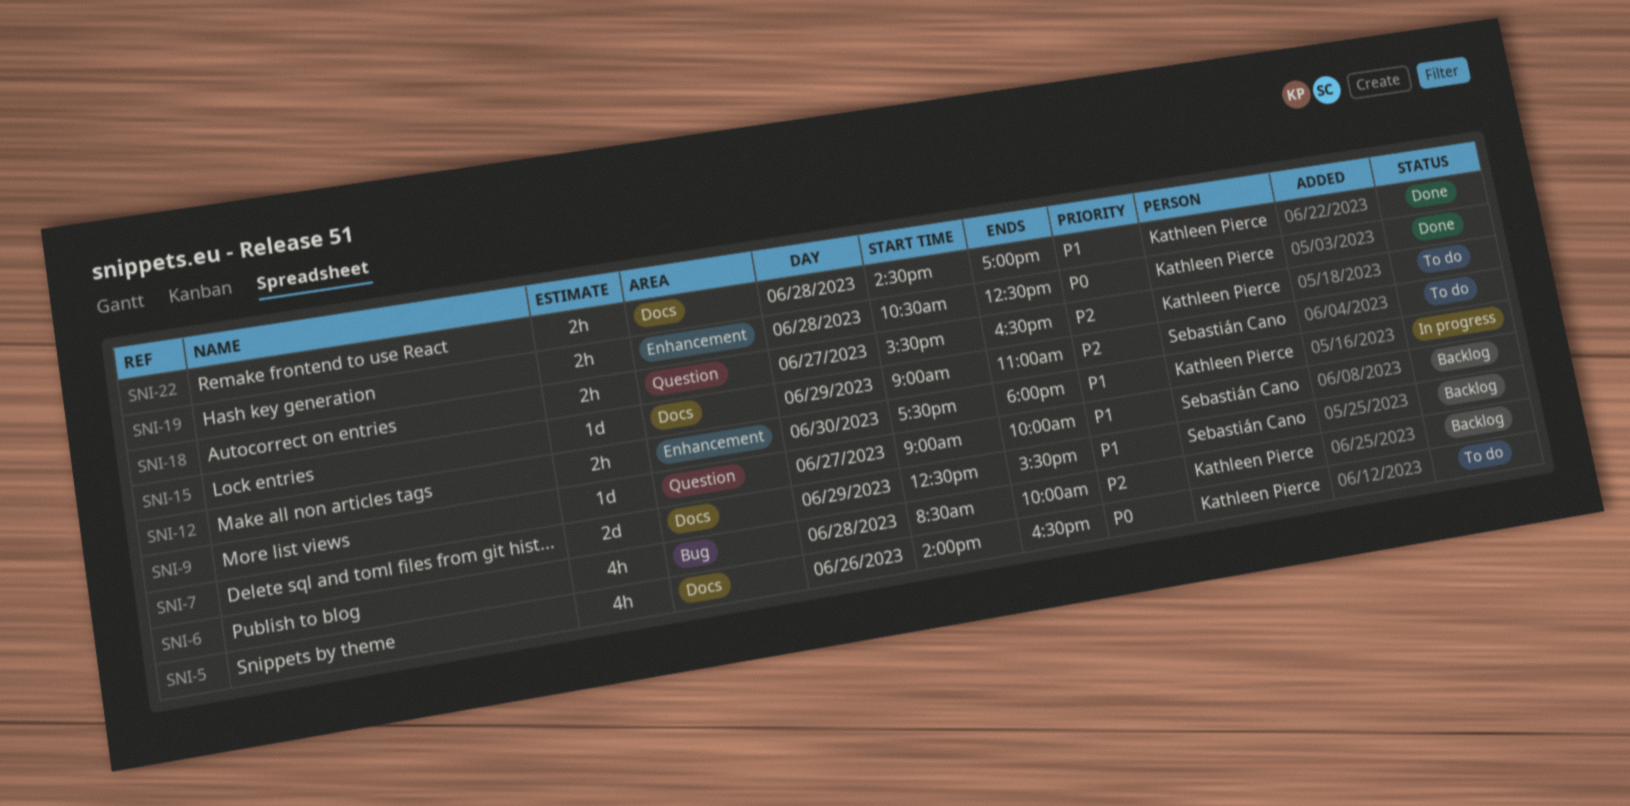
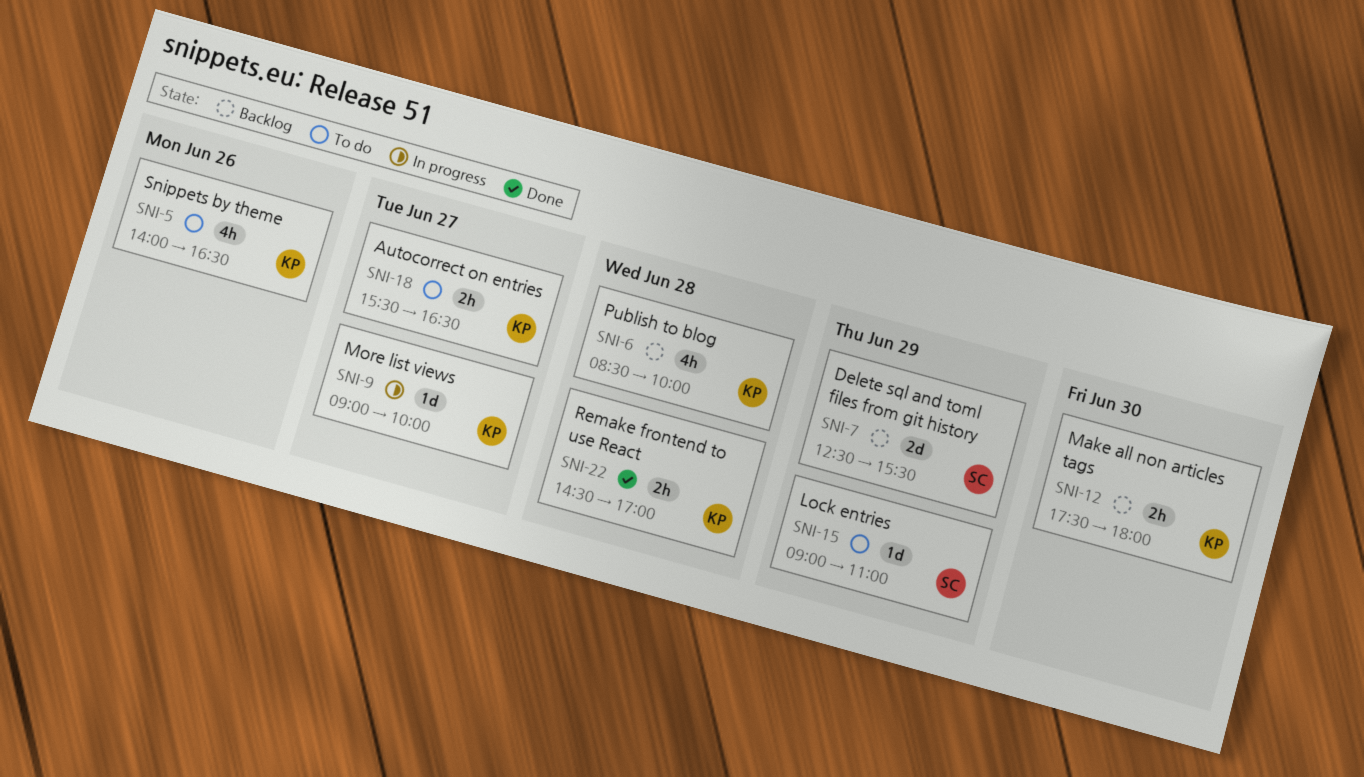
SNI-9, status: Backlog -> In progress
SNI-9, owner: Sebastián Cano -> Kathleen Pierce
SNI-12, status: In progress -> Backlog
SNI-19: present -> none

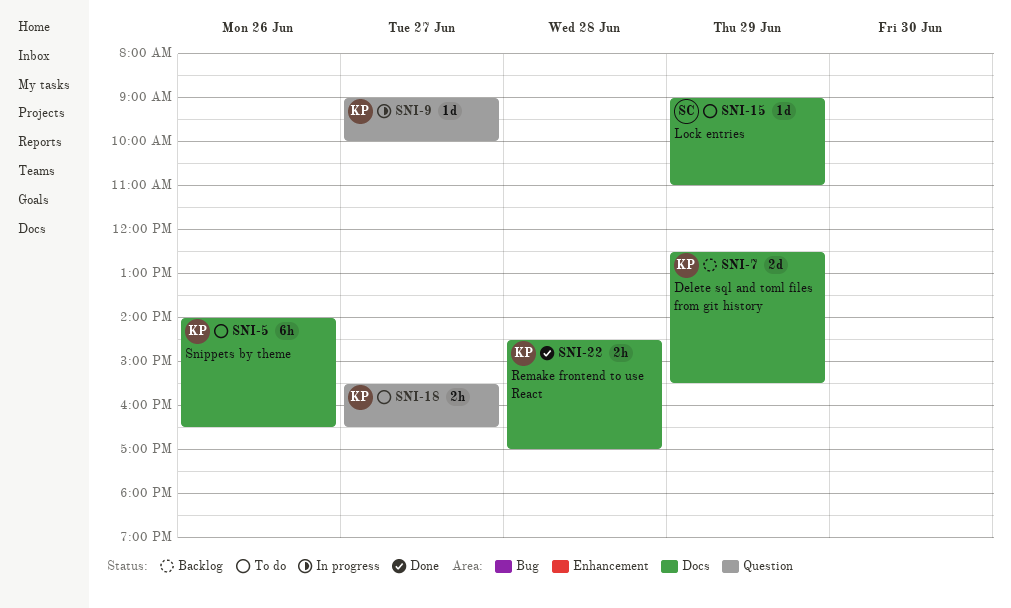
SNI-5, estimate: 4h -> 6h
SNI-6: present -> none
SNI-7, owner: SC -> KP
SNI-12: present -> none

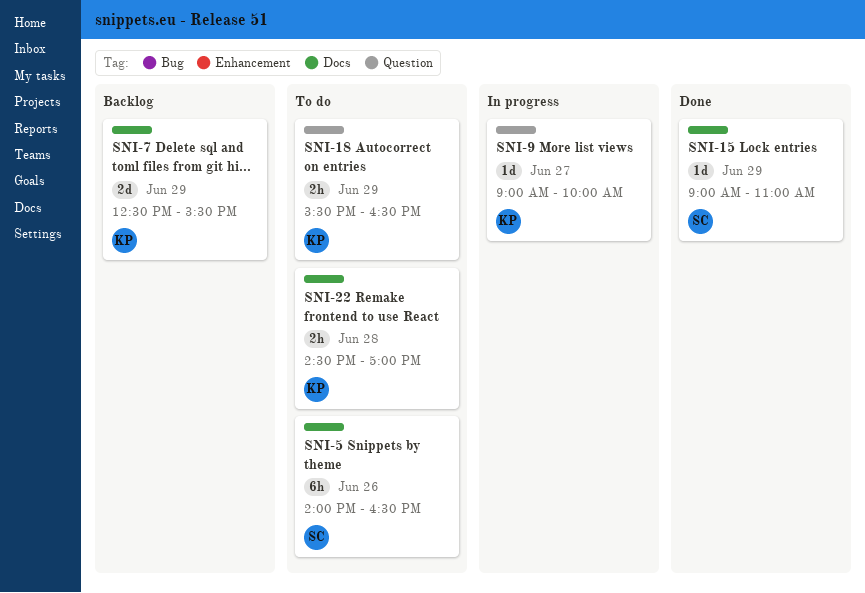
SNI-5, owner: KP -> SC
SNI-15, status: To do -> Done
SNI-18, day: Jun 27 -> Jun 29
SNI-22, status: Done -> To do

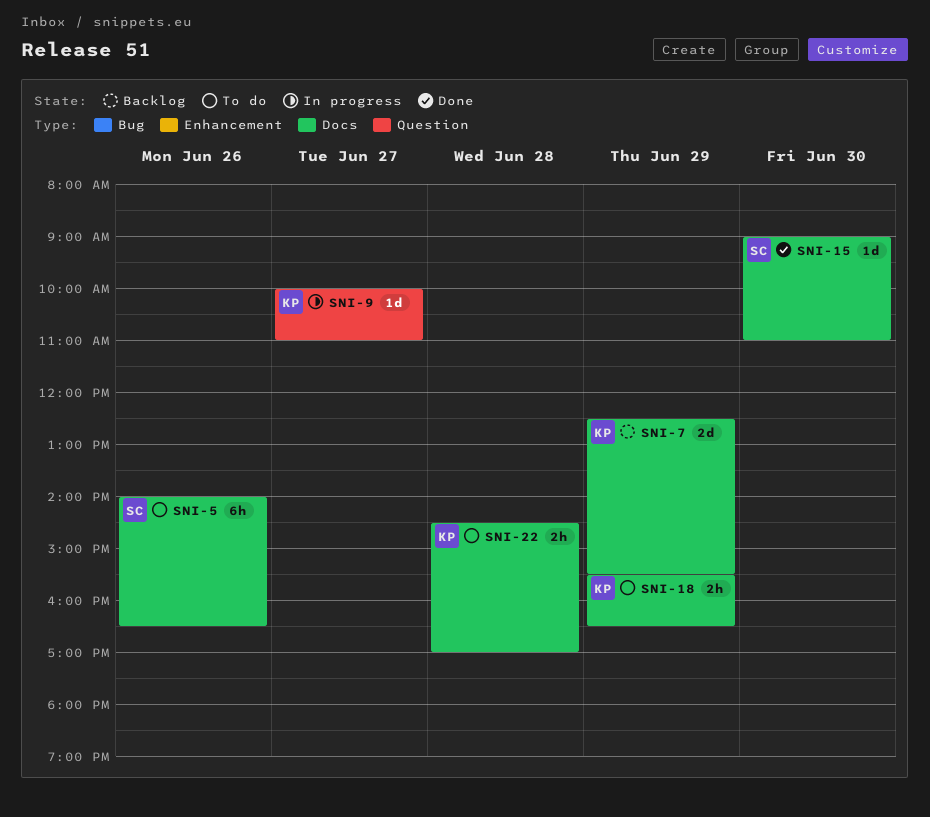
SNI-9, begins: 09:00 -> 10:00
SNI-9, ends: 10:00 -> 11:00
SNI-15, day: Jun 29 -> Jun 30
SNI-18, label: Question -> Docs

